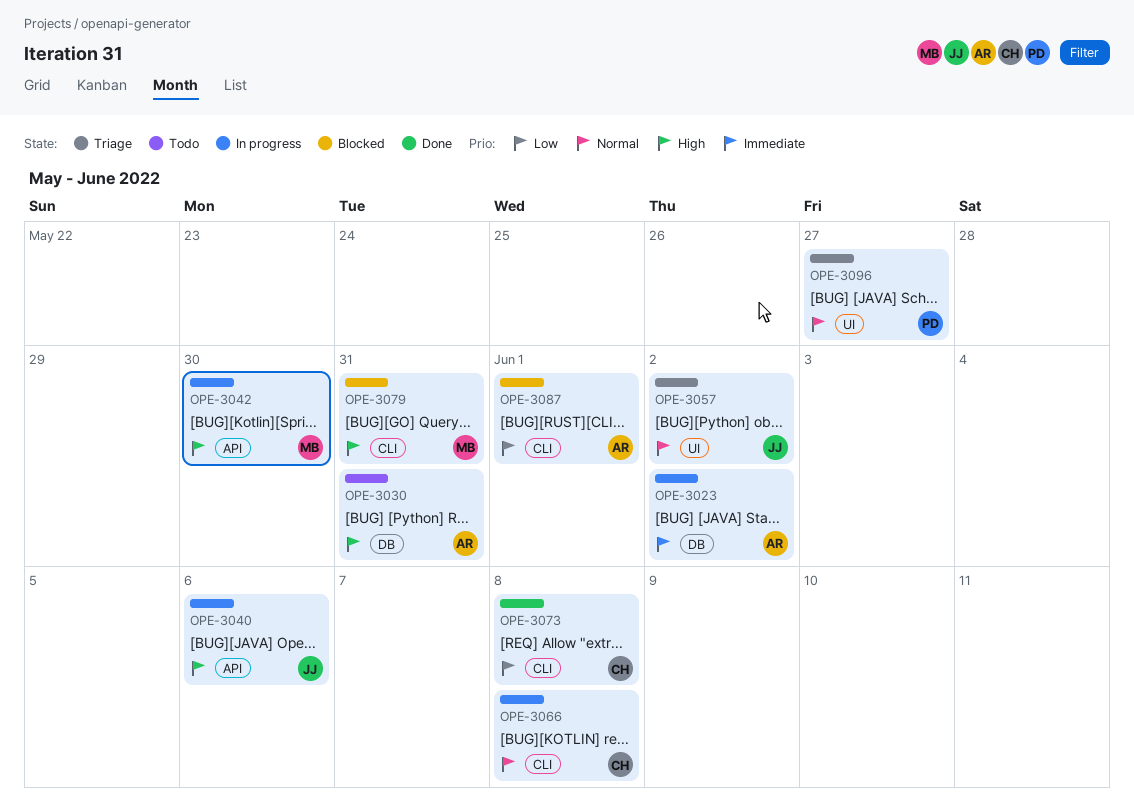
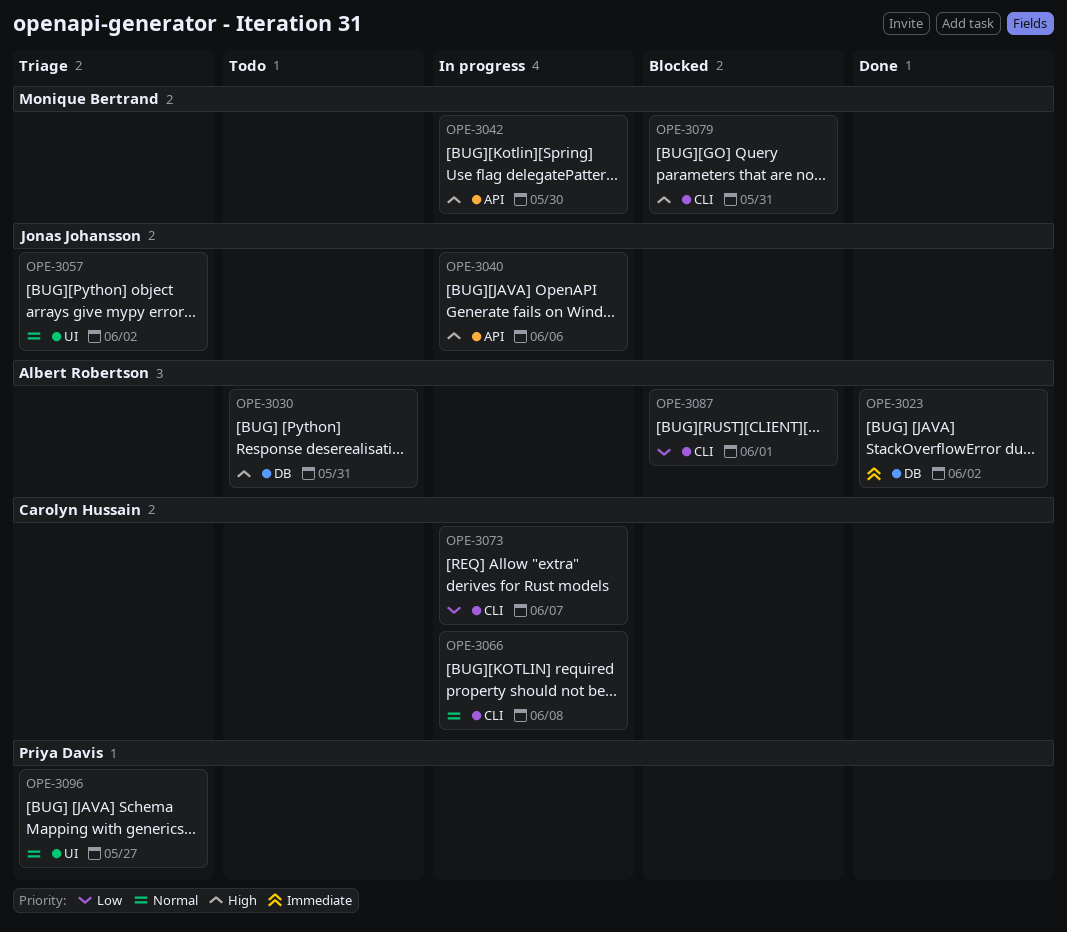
OPE-3023, status: In progress -> Done
OPE-3073, status: Done -> In progress
OPE-3073, due: Jun 8 -> Jun 7

